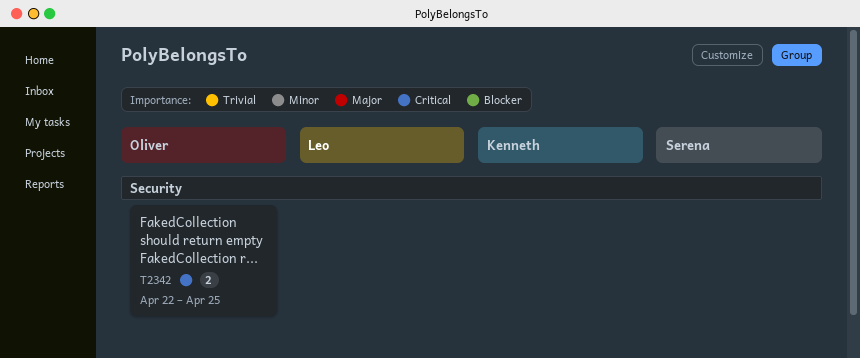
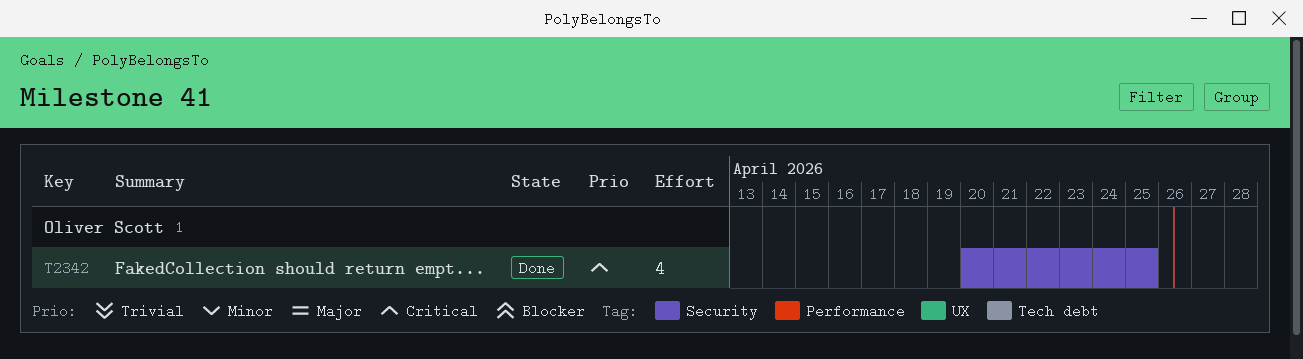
T2342, estimate: 2 -> 4
T2342, start: Apr 22 -> Apr 20

